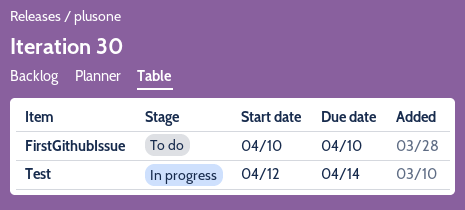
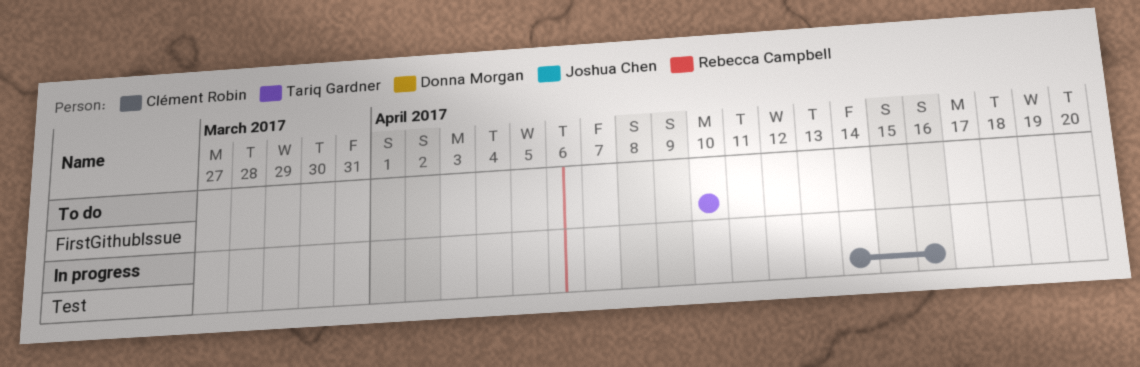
Test, start: Apr 12 -> Apr 14
Test, due: Apr 14 -> Apr 16

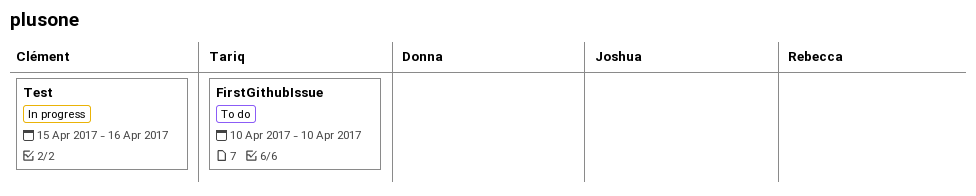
Test, start: Apr 14 -> Apr 15

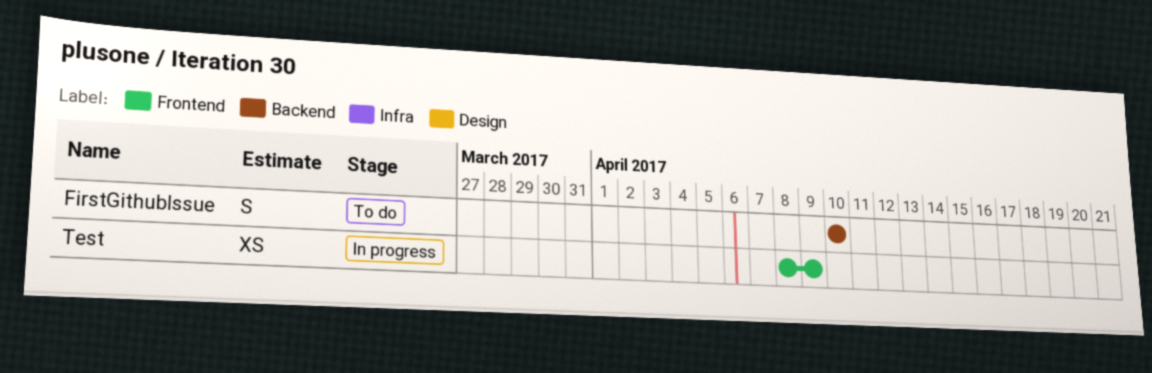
Test, start: Apr 15 -> Apr 8
Test, due: Apr 16 -> Apr 9

